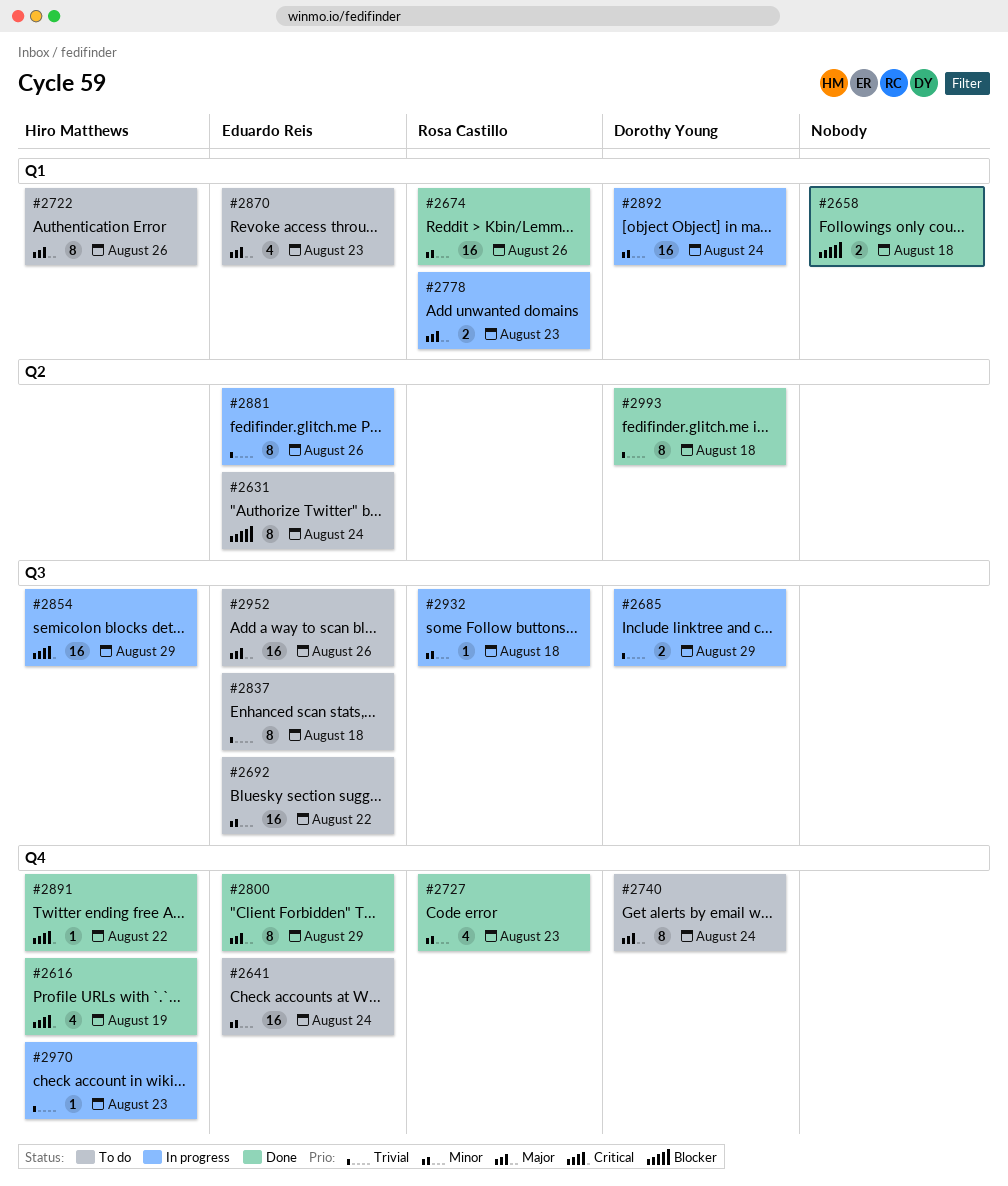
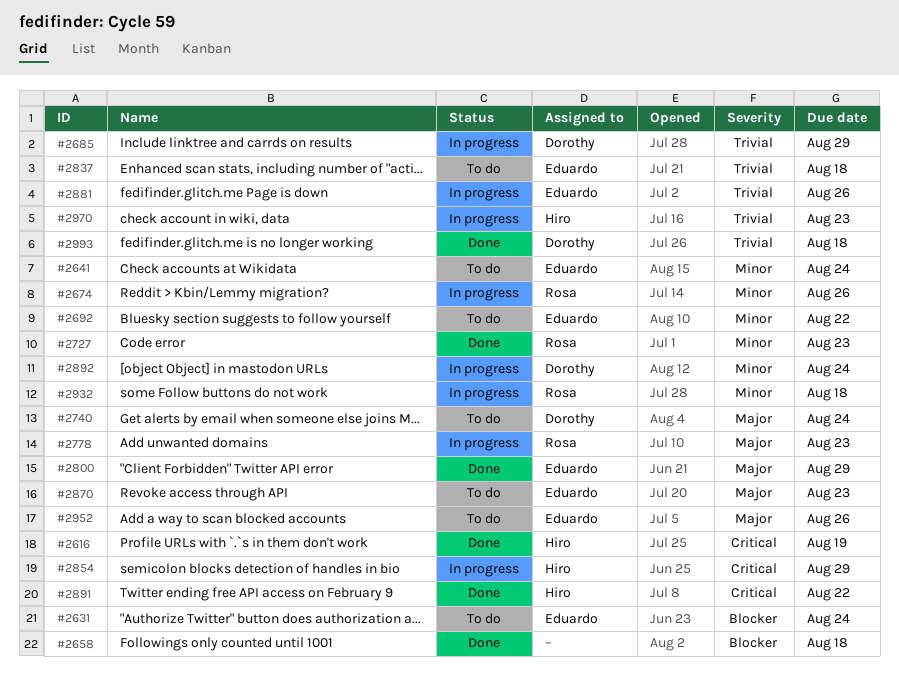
#2674, status: Done -> In progress
#2722: present -> none

